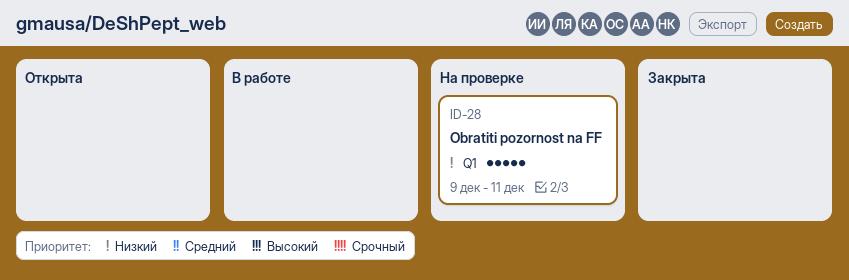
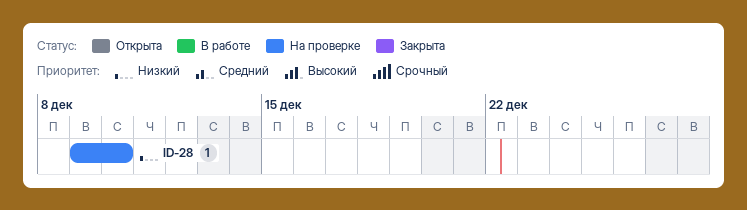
ID-28, estimate: 5 -> 1
ID-28, due: Dec 11 -> Dec 10

